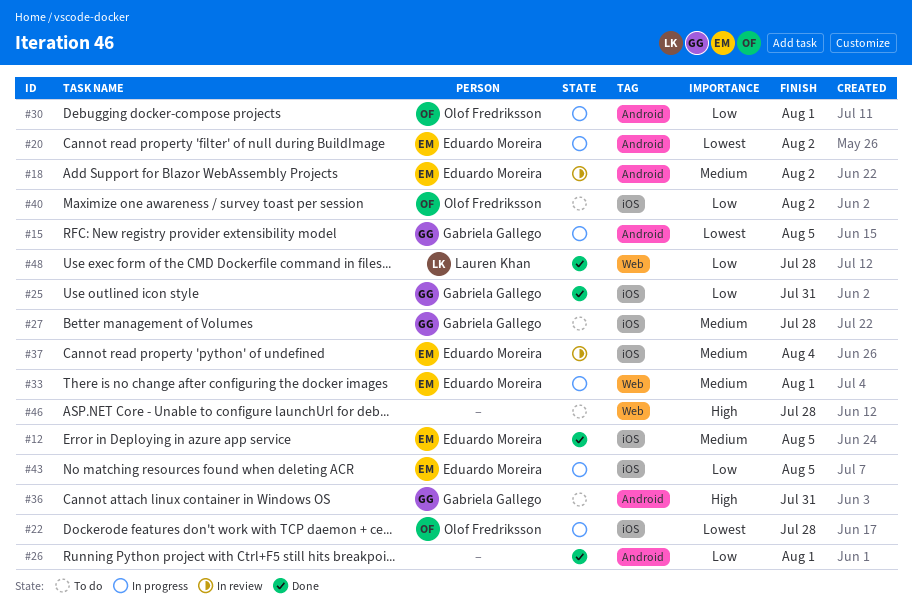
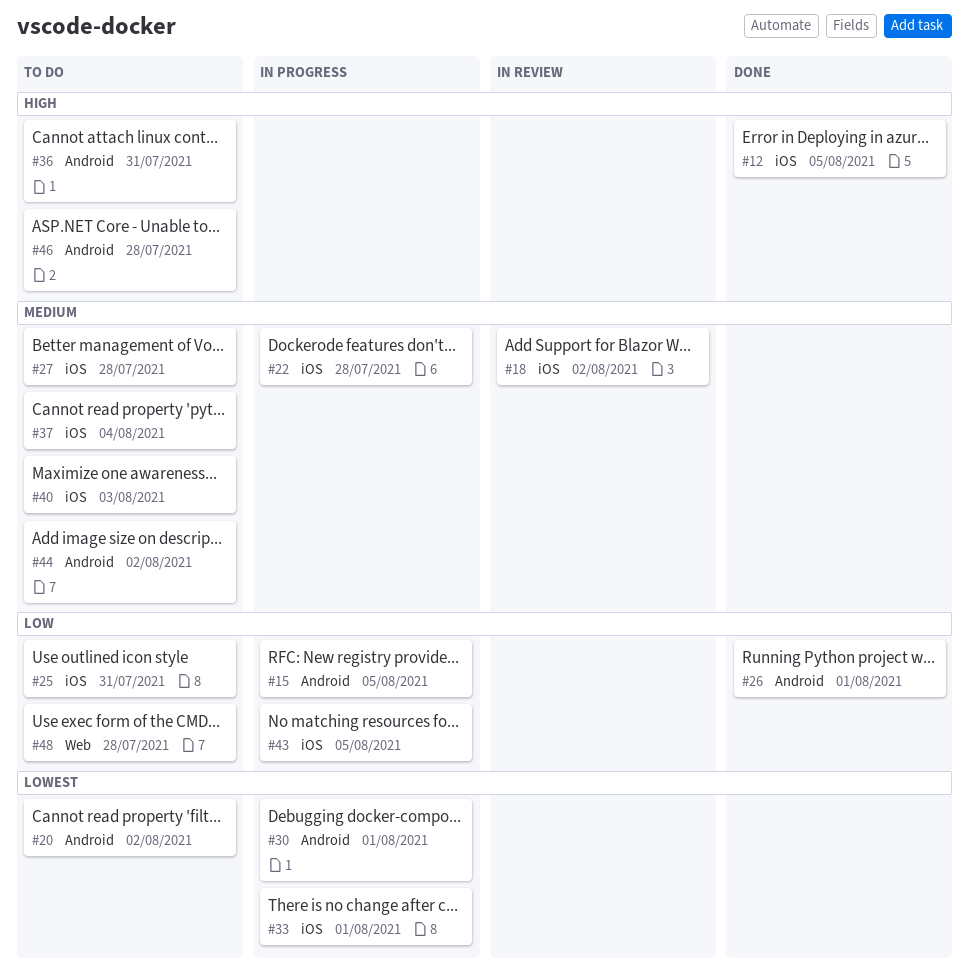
#12, priority: Medium -> High
#15, priority: Lowest -> Low
#18, label: Android -> iOS
#20, status: In progress -> To do
#22, priority: Lowest -> Medium
#25, status: Done -> To do
#30, priority: Low -> Lowest
#33, priority: Medium -> Lowest
#33, label: Web -> iOS
#37, status: In review -> To do
#40, priority: Low -> Medium
#40, due: Aug 2 -> Aug 3
#44: none -> present
#46, label: Web -> Android
#48, status: Done -> To do

